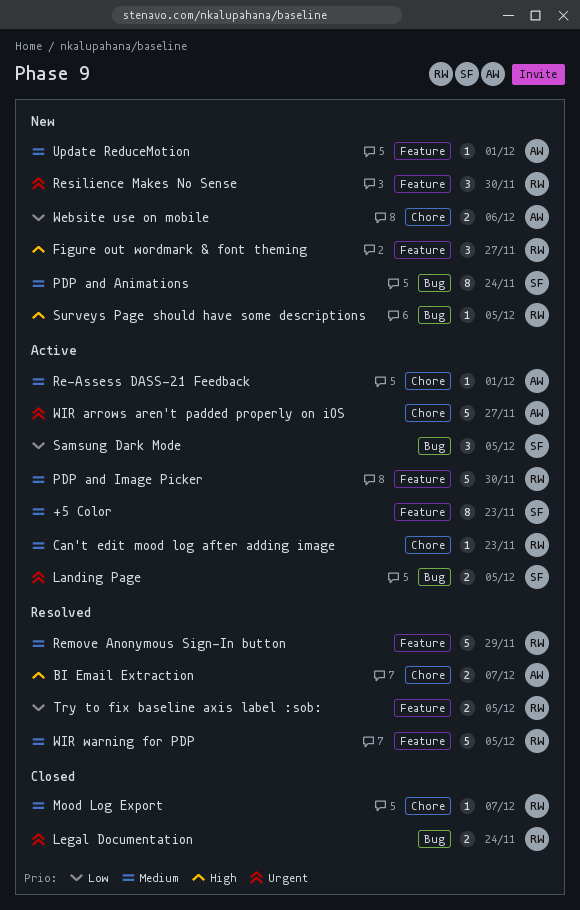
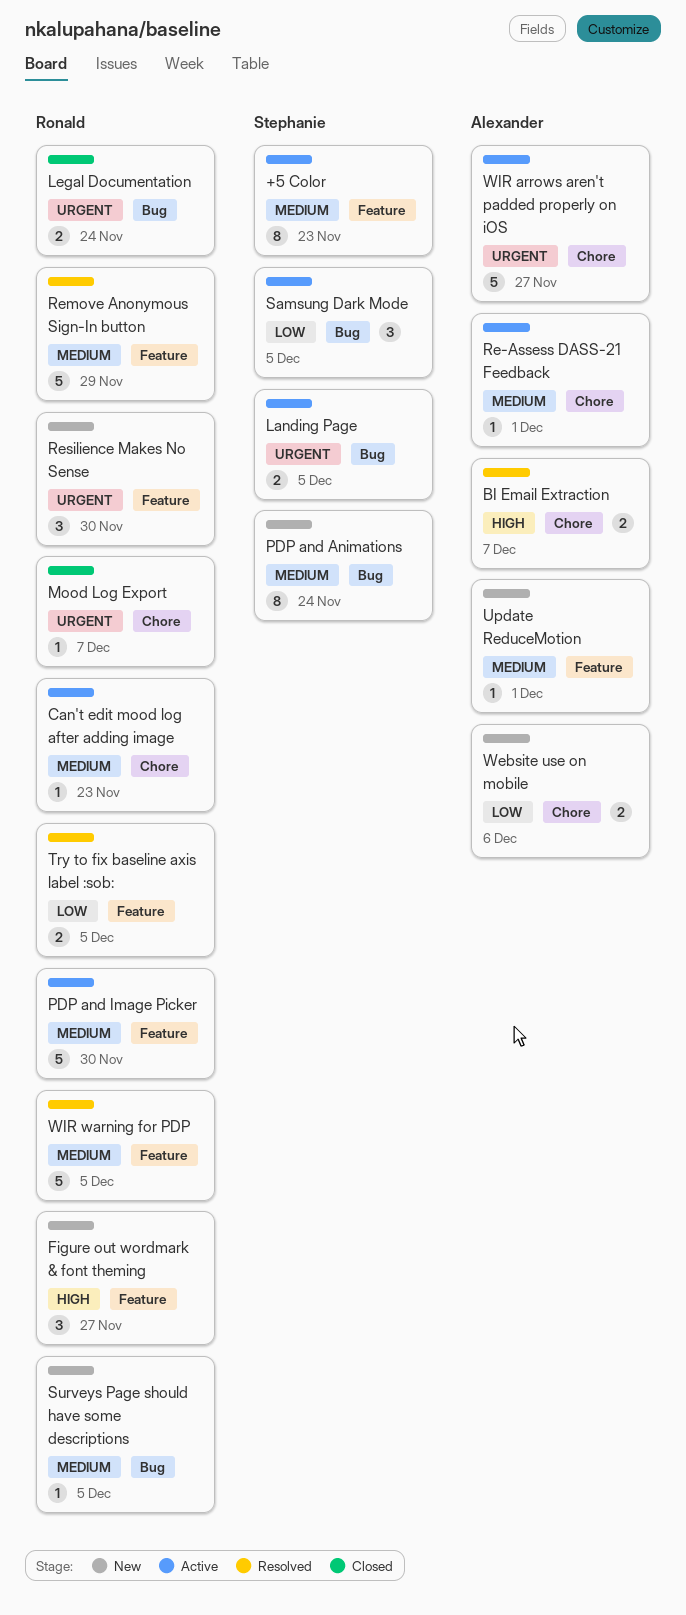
Mood Log Export, priority: Medium -> Urgent
Surveys Page should have some descriptions, priority: High -> Medium

